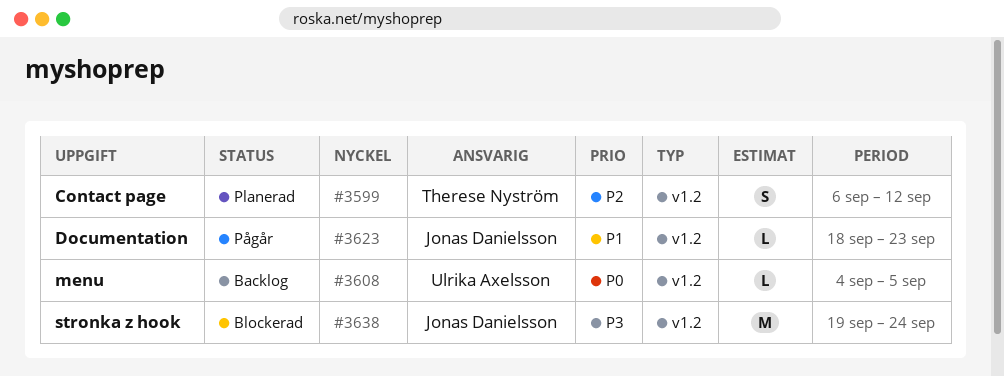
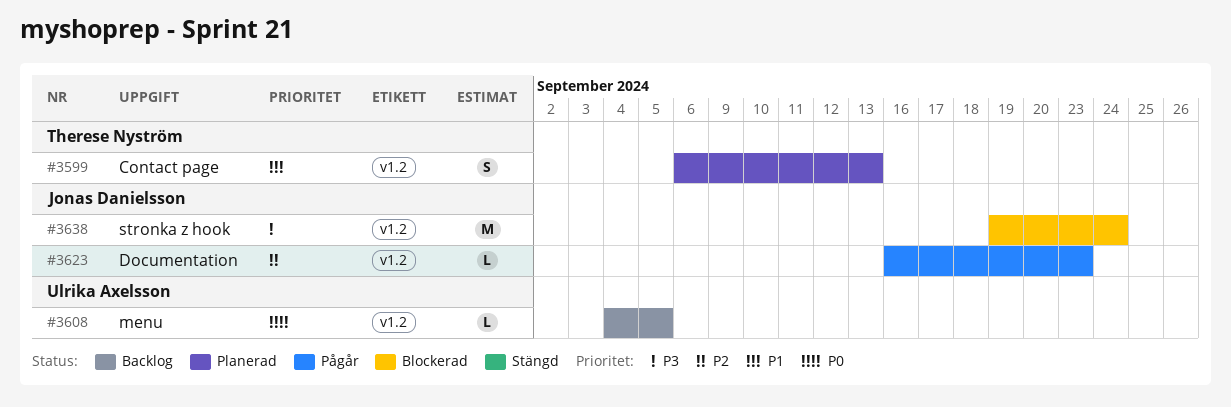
#3599, priority: P2 -> P1
#3599, due: Sep 12 -> Sep 13
#3623, priority: P1 -> P2
#3623, start: Sep 18 -> Sep 16

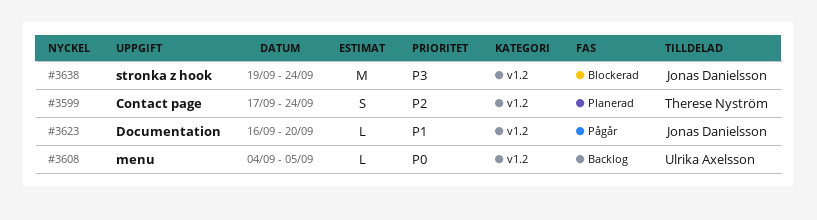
#3599, priority: P1 -> P2
#3599, start: Sep 6 -> Sep 17
#3599, due: Sep 13 -> Sep 24
#3623, priority: P2 -> P1
#3623, due: Sep 23 -> Sep 20

